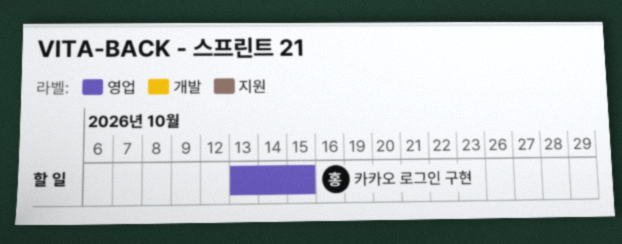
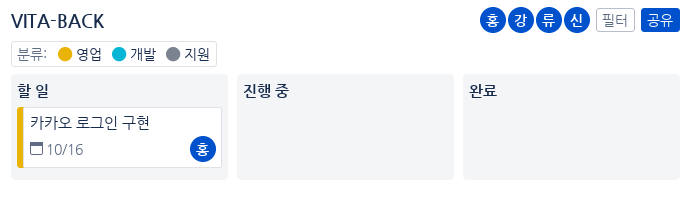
카카오 로그인 구현, due: Oct 15 -> Oct 16

